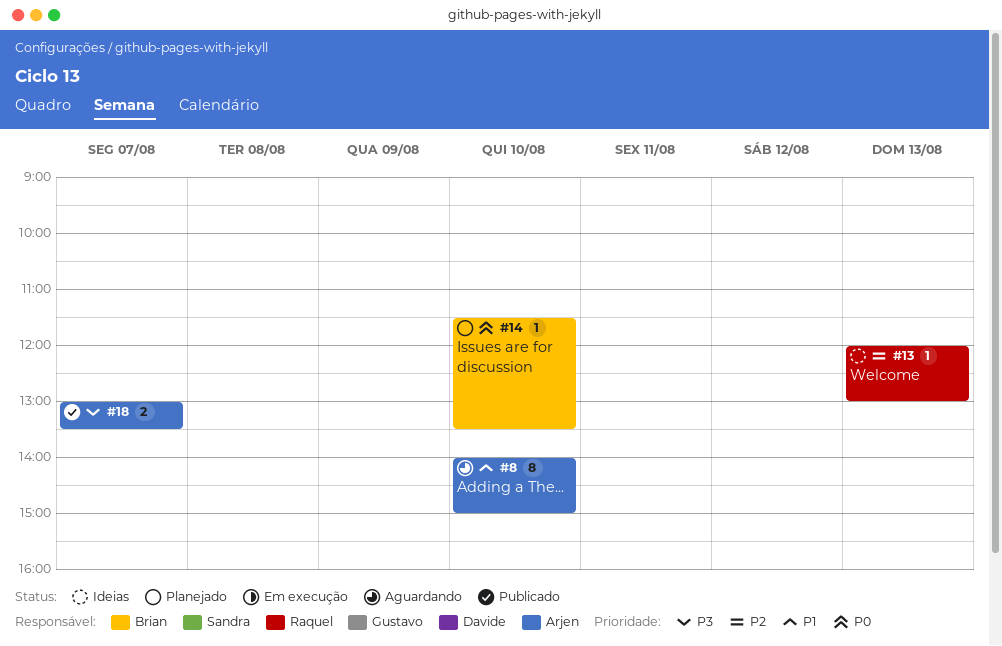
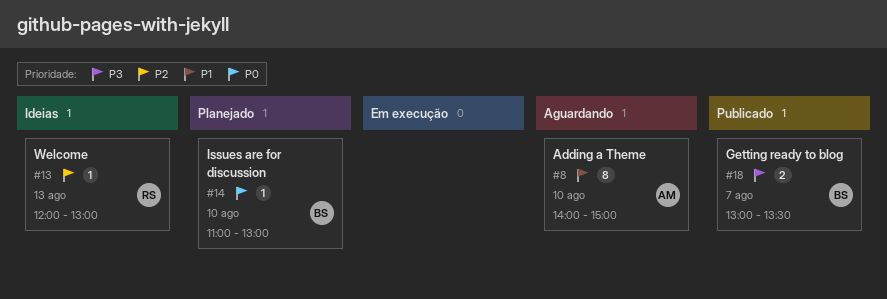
#14, begins: 11:30 -> 11:00
#14, ends: 13:30 -> 13:00
#18, owner: Arjen -> Brian

